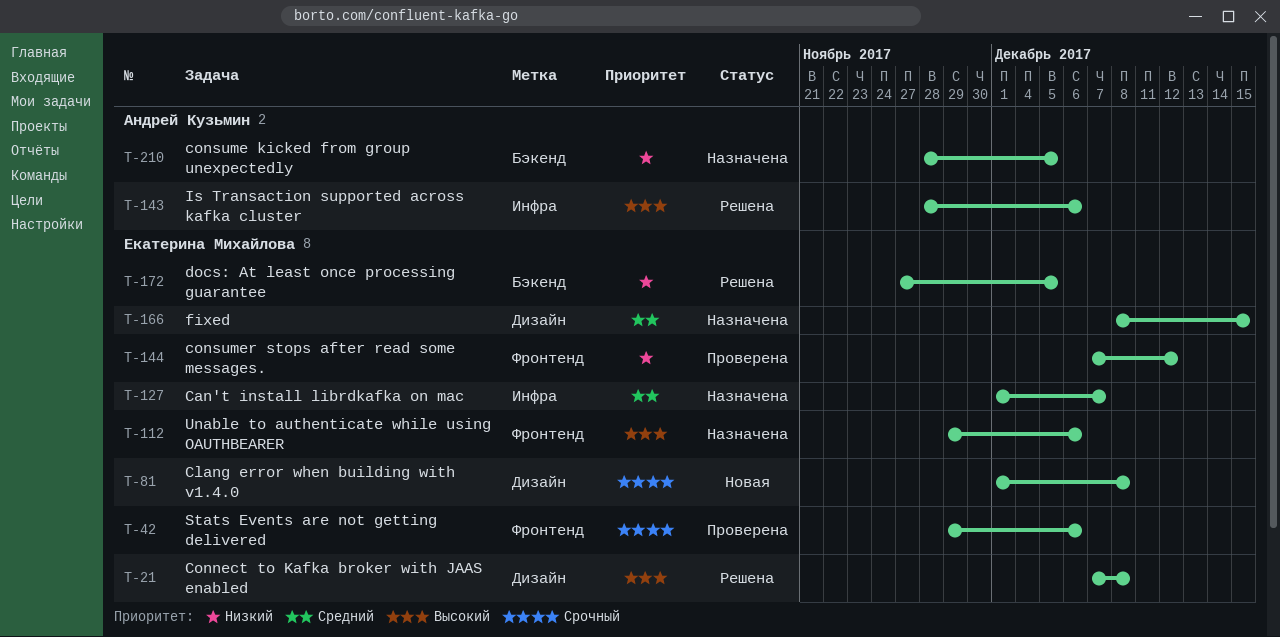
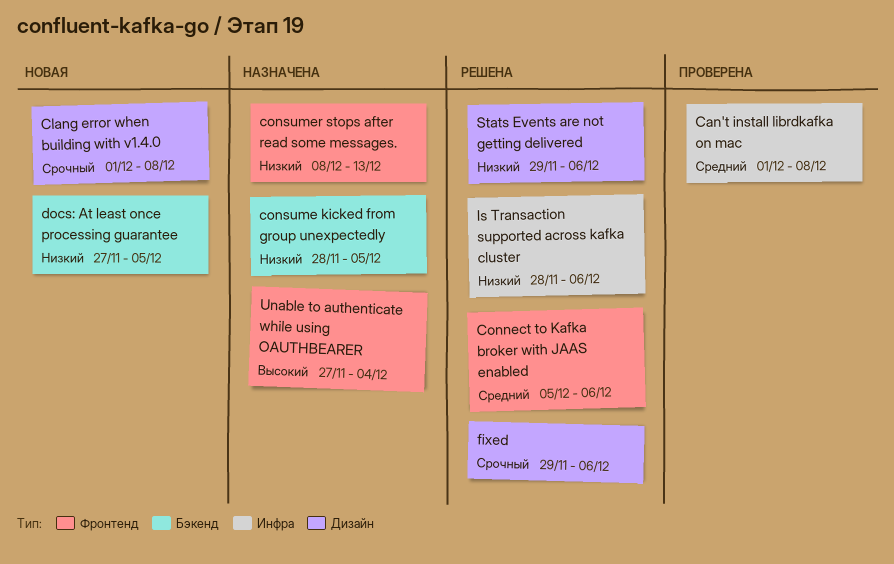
Can't install librdkafka on mac, status: Назначена -> Проверена
Can't install librdkafka on mac, due: Dec 7 -> Dec 8
Connect to Kafka broker with JAAS enabled, priority: Высокий -> Средний
Connect to Kafka broker with JAAS enabled, label: Дизайн -> Фронтенд
Connect to Kafka broker with JAAS enabled, start: Dec 7 -> Dec 5
Connect to Kafka broker with JAAS enabled, due: Dec 8 -> Dec 6
consumer stops after read some messages., status: Проверена -> Назначена
consumer stops after read some messages., start: Dec 7 -> Dec 8
consumer stops after read some messages., due: Dec 12 -> Dec 13
docs: At least once processing guarantee, status: Решена -> Новая
fixed, status: Назначена -> Решена
fixed, priority: Средний -> Срочный
fixed, start: Dec 8 -> Nov 29
fixed, due: Dec 15 -> Dec 6
Is Transaction supported across kafka cluster, priority: Высокий -> Низкий
Stats Events are not getting delivered, status: Проверена -> Решена
Stats Events are not getting delivered, priority: Срочный -> Низкий
Stats Events are not getting delivered, label: Фронтенд -> Дизайн
Unable to authenticate while using OAUTHBEARER, start: Nov 29 -> Nov 27
Unable to authenticate while using OAUTHBEARER, due: Dec 6 -> Dec 4

